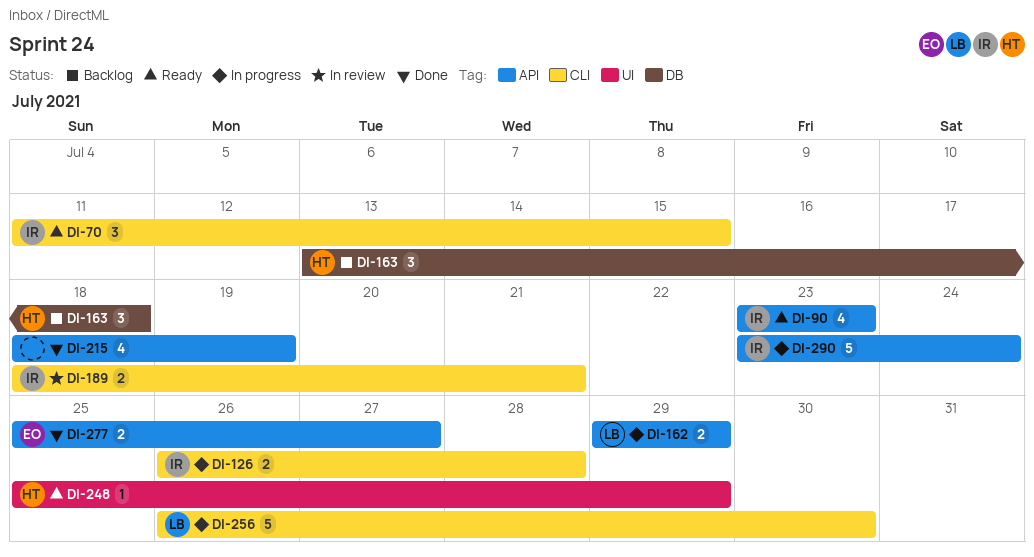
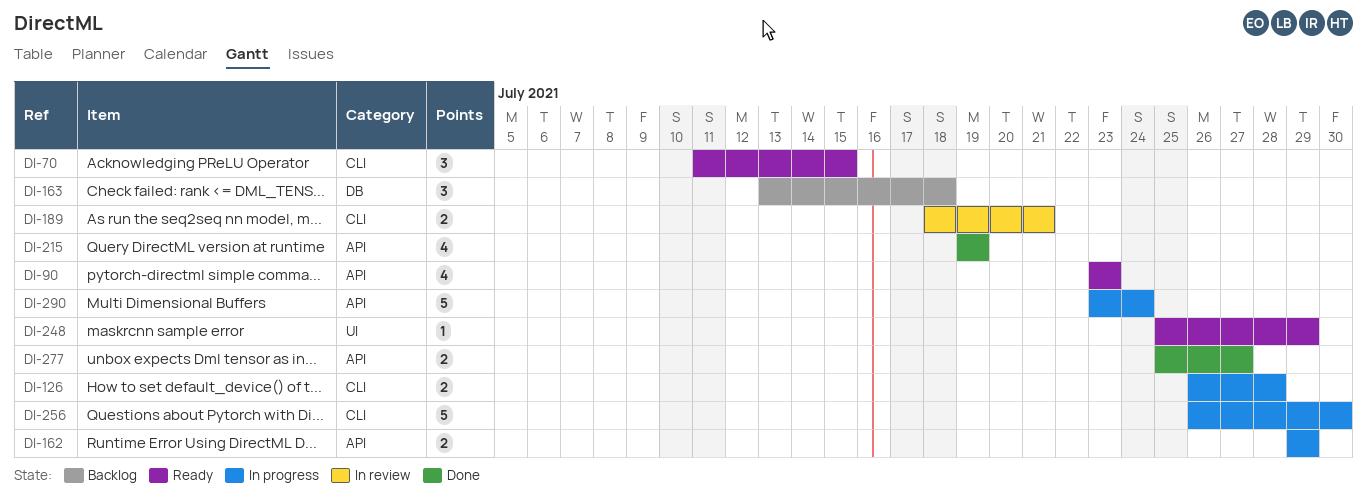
DI-215, start: Jul 18 -> Jul 19

